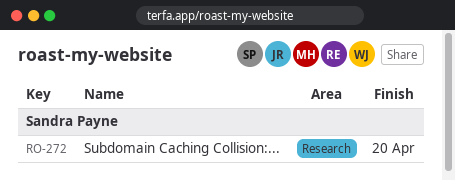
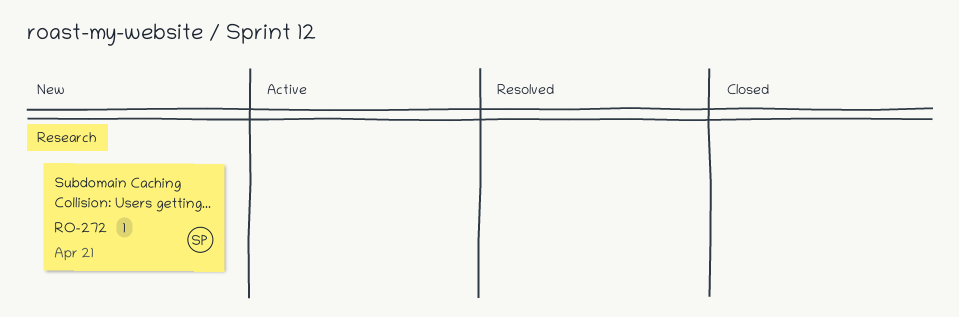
RO-272, due: Apr 20 -> Apr 21

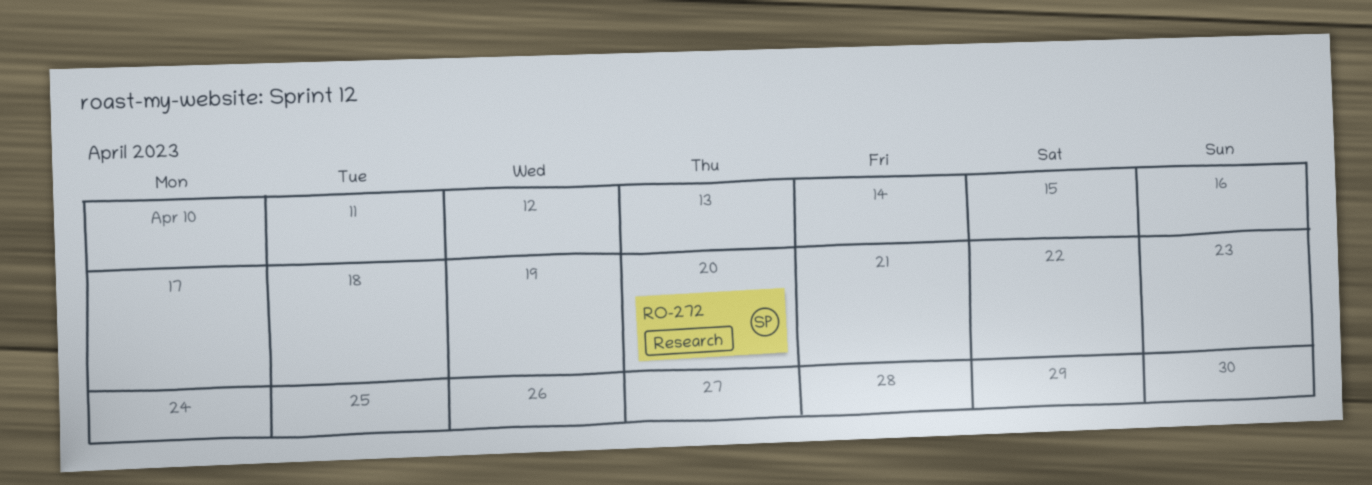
RO-272, due: Apr 21 -> Apr 20

